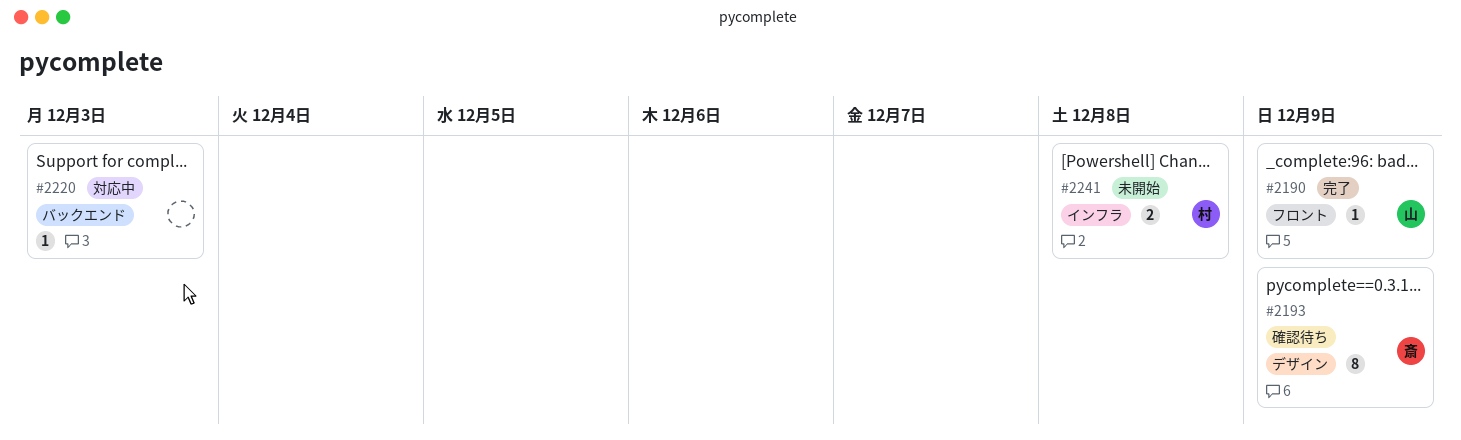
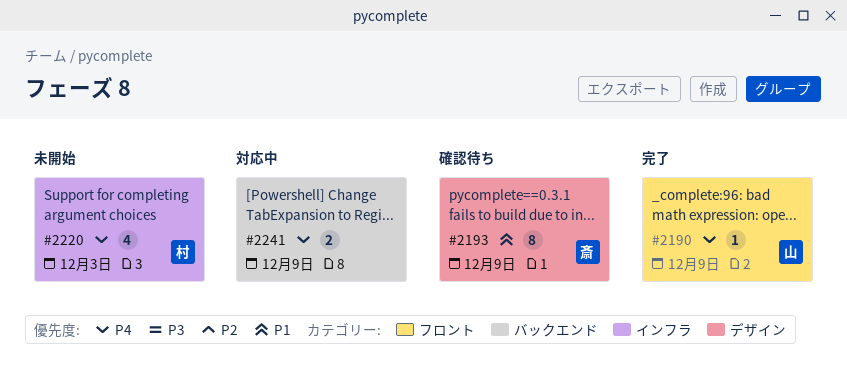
#2220, status: 対応中 -> 未開始
#2220, owner: none -> 村
#2220, label: バックエンド -> インフラ
#2220, estimate: 1 -> 4
#2241, status: 未開始 -> 対応中
#2241, owner: 村 -> none
#2241, label: インフラ -> バックエンド
#2241, due: Dec 8 -> Dec 9

